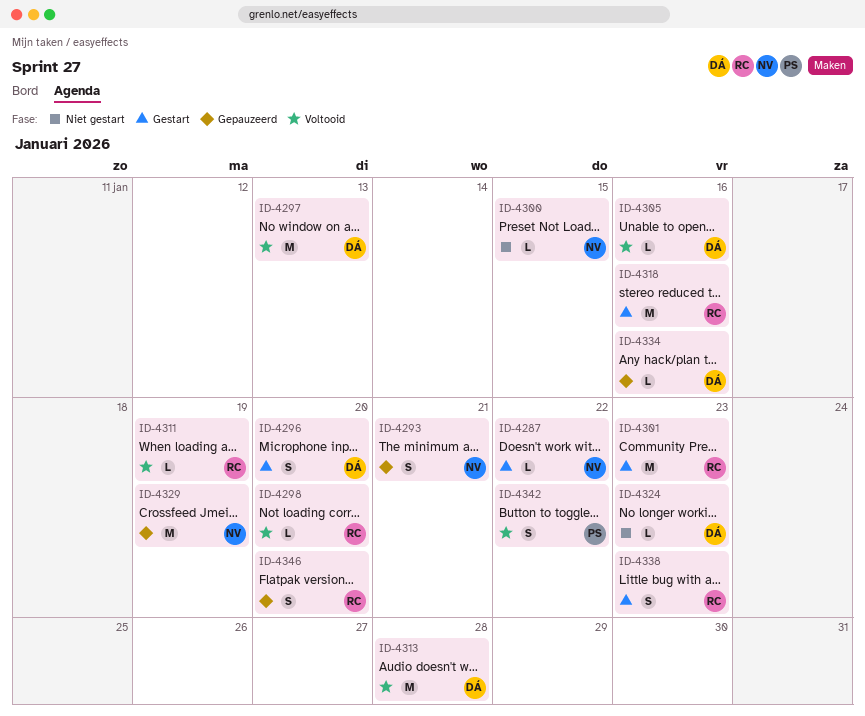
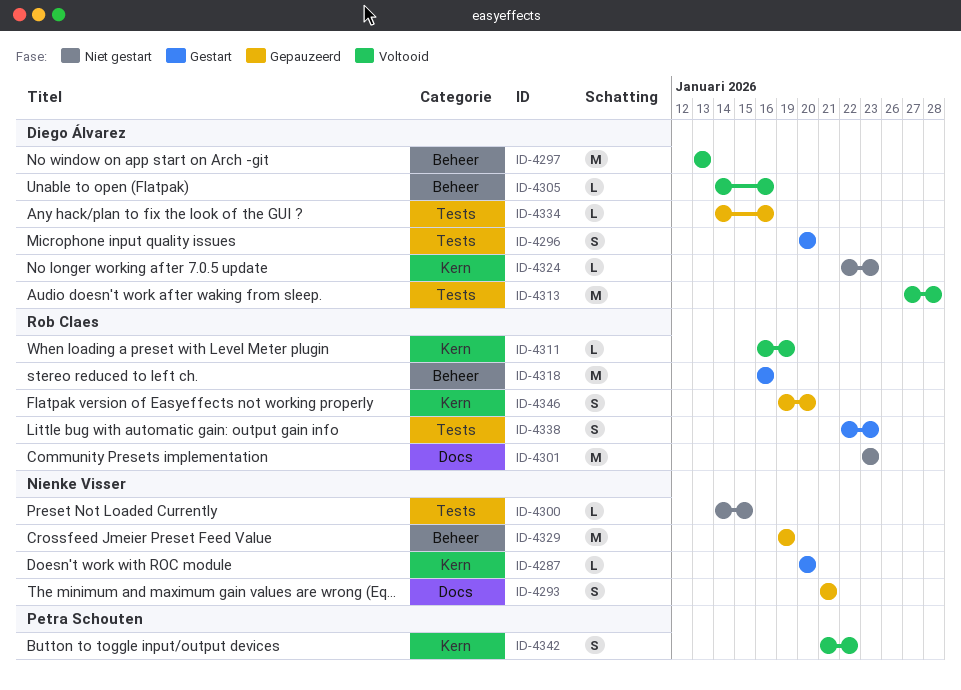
ID-4287, due: Jan 22 -> Jan 20
ID-4298: present -> none
ID-4301, status: Gestart -> Niet gestart

